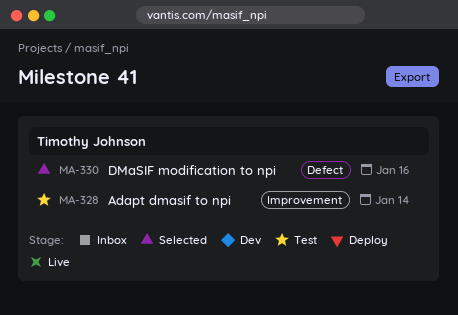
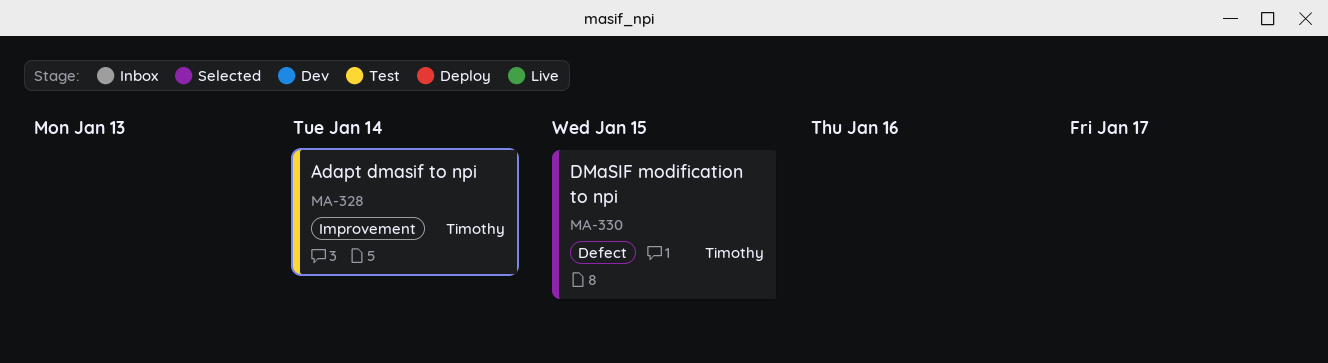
MA-330, due: Jan 16 -> Jan 15

